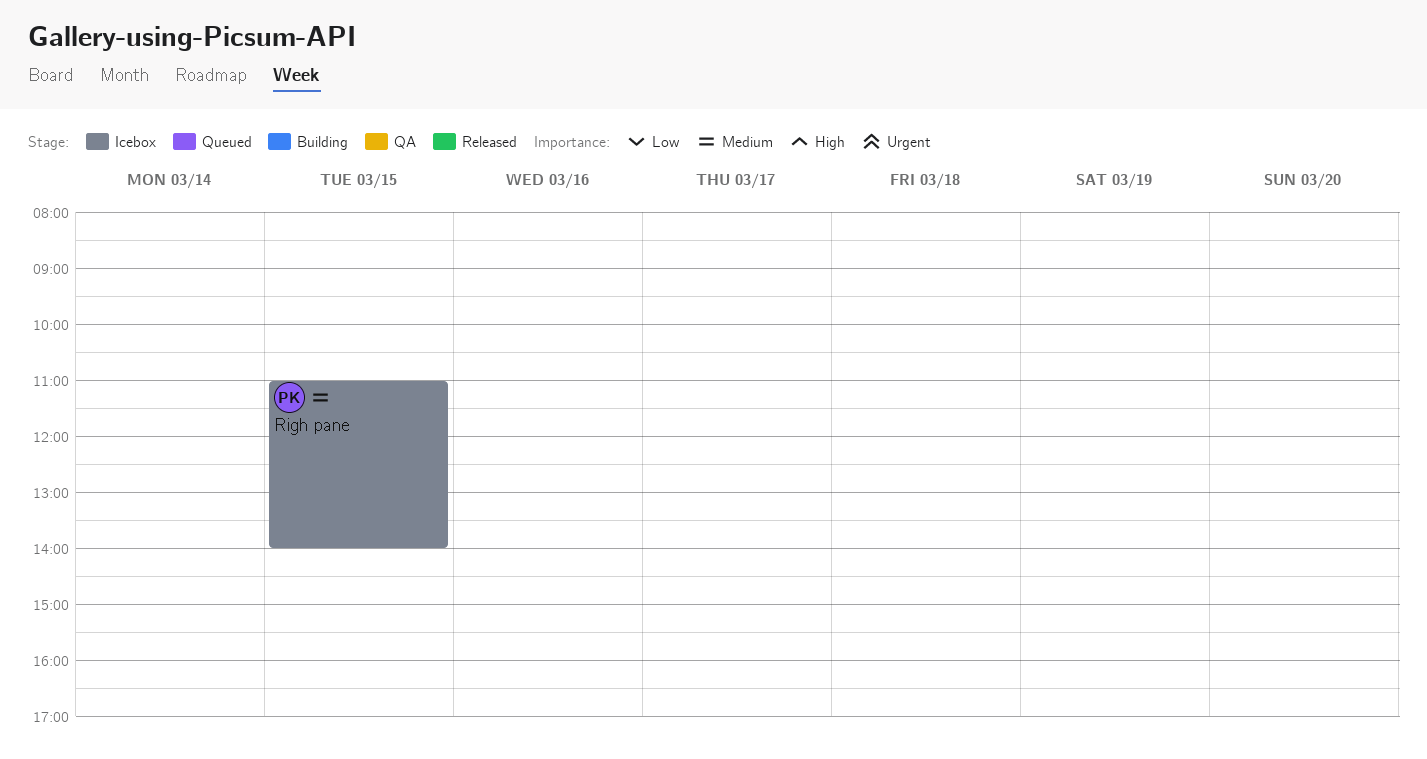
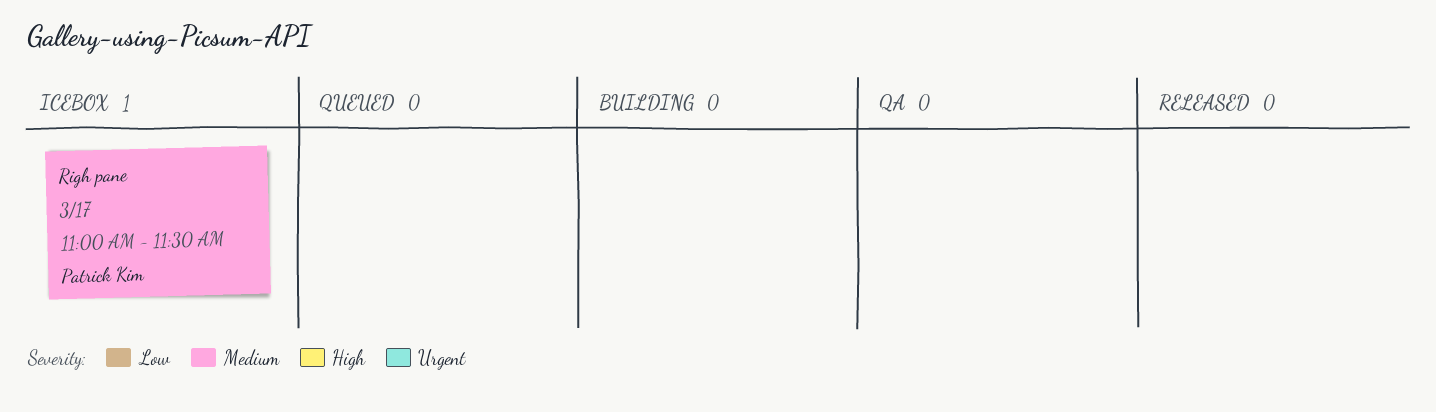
Righ pane, day: Mar 15 -> Mar 17
Righ pane, ends: 14:00 -> 11:30

